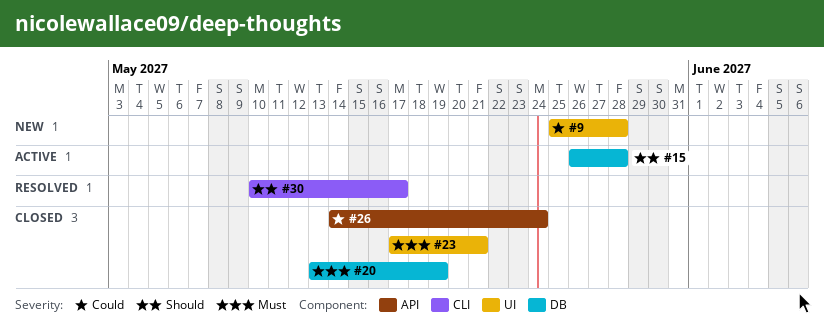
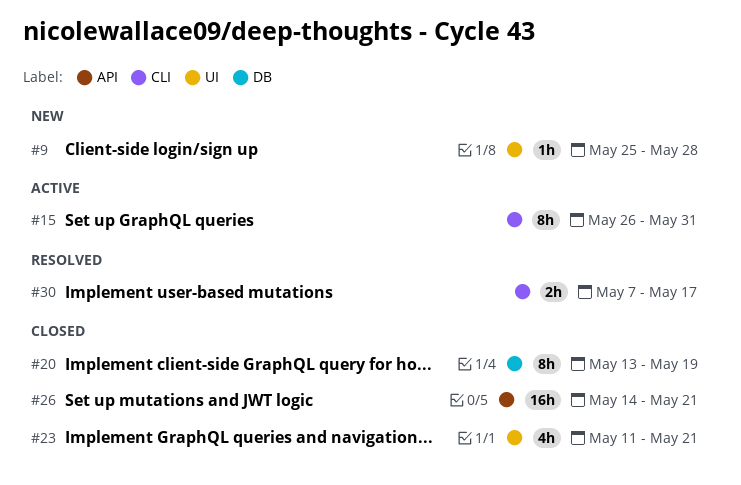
#15, label: DB -> CLI
#15, due: May 28 -> May 31
#23, start: May 17 -> May 11
#26, due: May 24 -> May 21
#30, start: May 10 -> May 7

